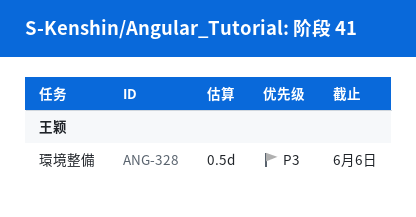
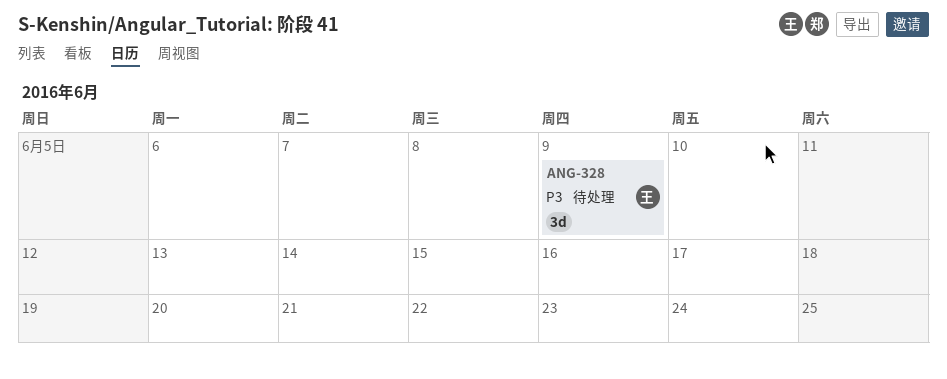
ANG-328, estimate: 0.5d -> 3d
ANG-328, due: Jun 6 -> Jun 9

